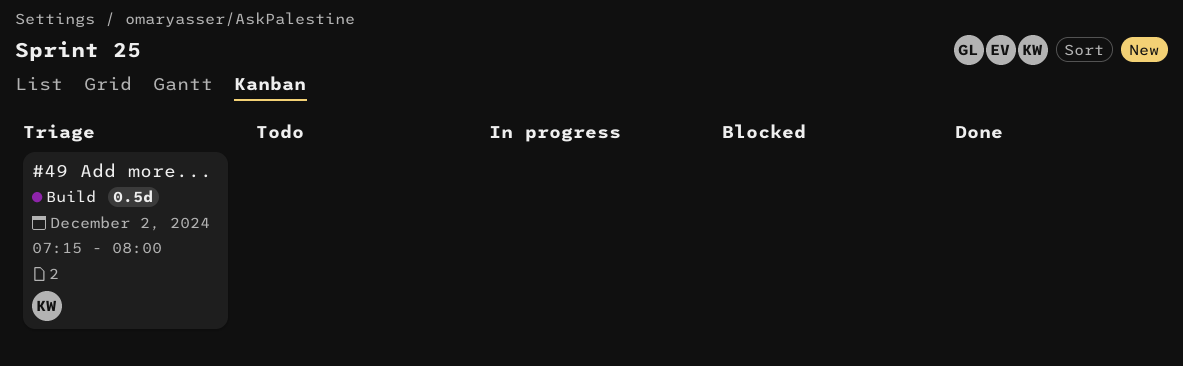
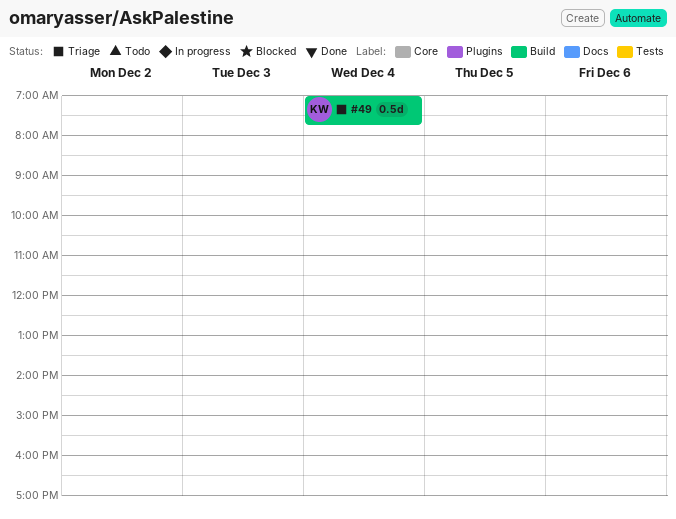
#49, day: Dec 2 -> Dec 4
#49, begins: 07:15 -> 07:00
#49, ends: 08:00 -> 07:45

